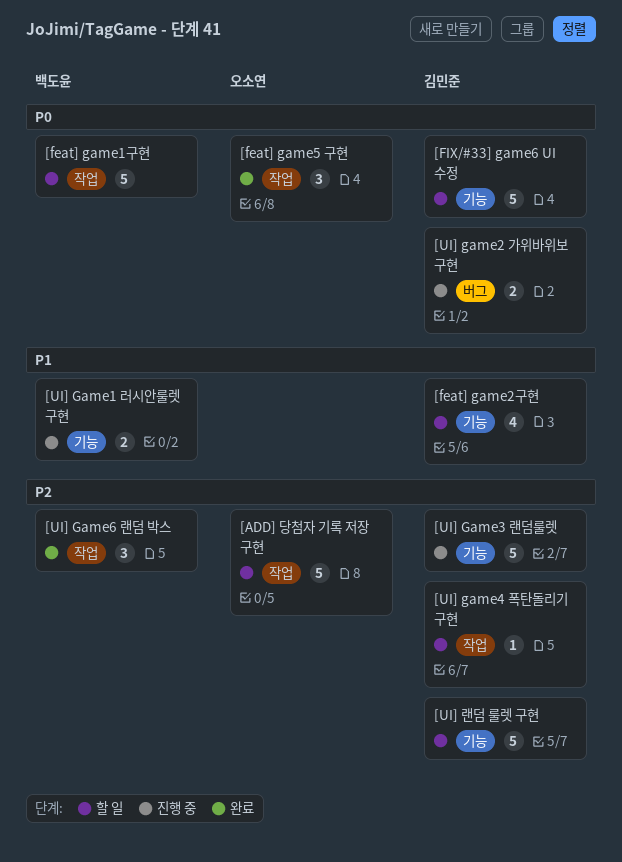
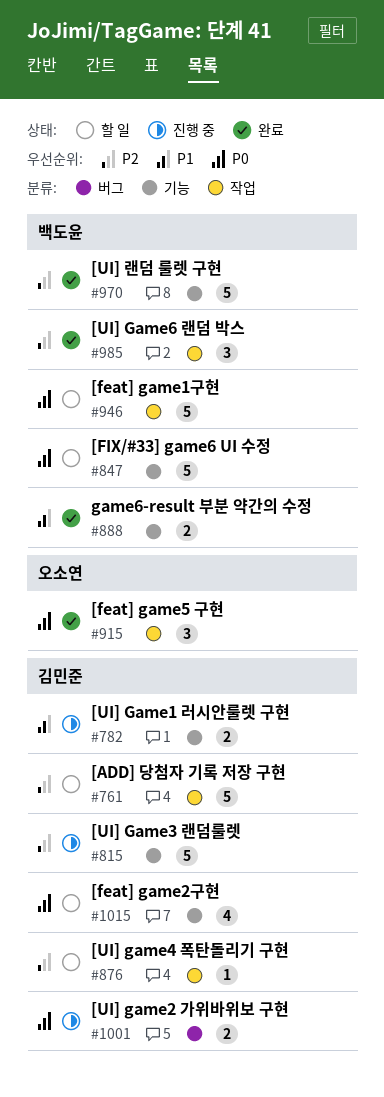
[ADD] 당첨자 기록 저장 구현, owner: 오소연 -> 김민준
[feat] game2구현, priority: P1 -> P0
[FIX/#33] game6 UI 수정, owner: 김민준 -> 백도윤
[UI] Game1 러시안룰렛 구현, owner: 백도윤 -> 김민준
[UI] 랜덤 룰렛 구현, status: 할 일 -> 완료
[UI] 랜덤 룰렛 구현, owner: 김민준 -> 백도윤
game6-result 부분 약간의 수정: none -> present

